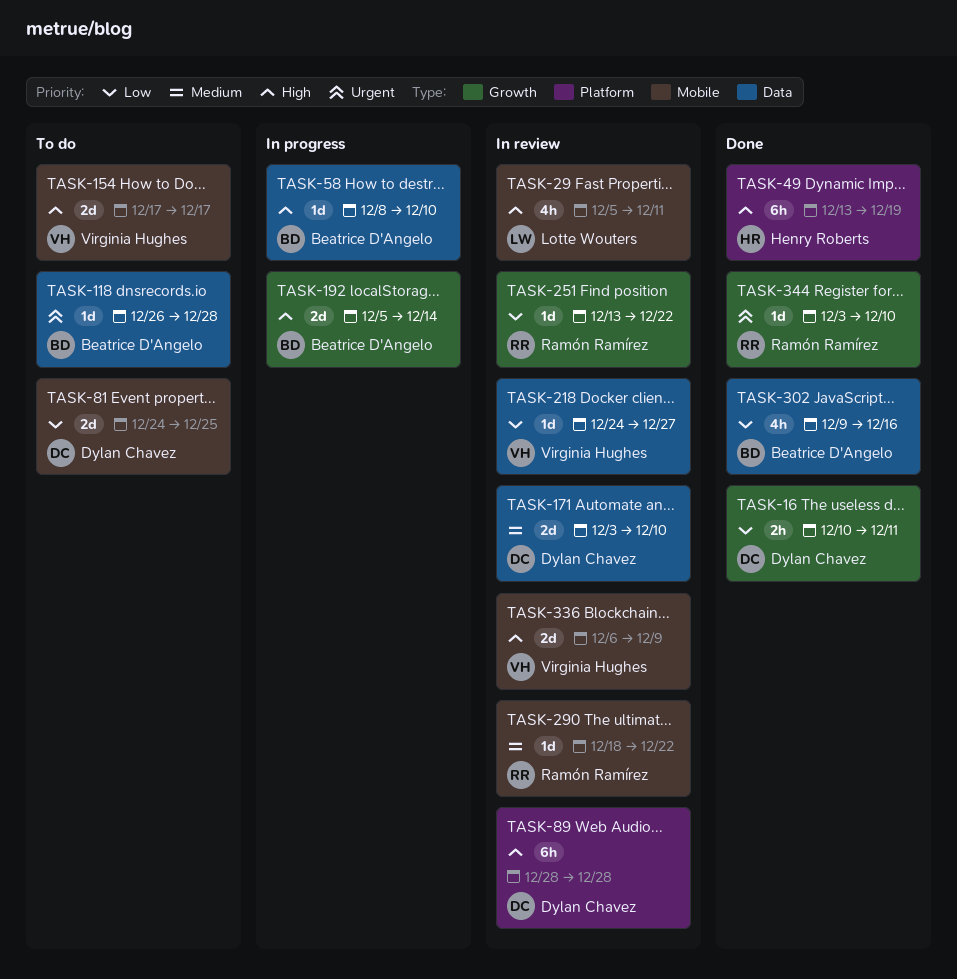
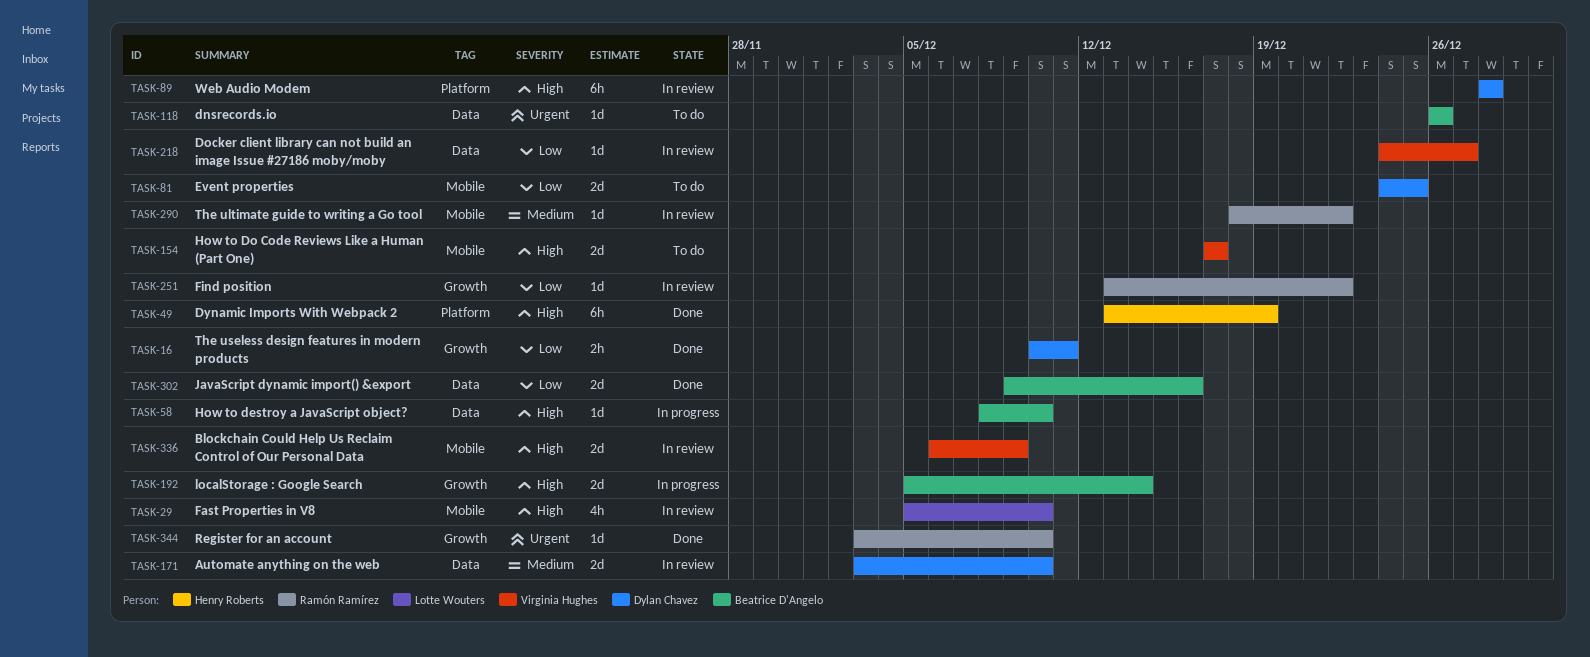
TASK-29, due: Dec 11 -> Dec 10
TASK-118, due: Dec 28 -> Dec 26
TASK-302, estimate: 4h -> 2d

